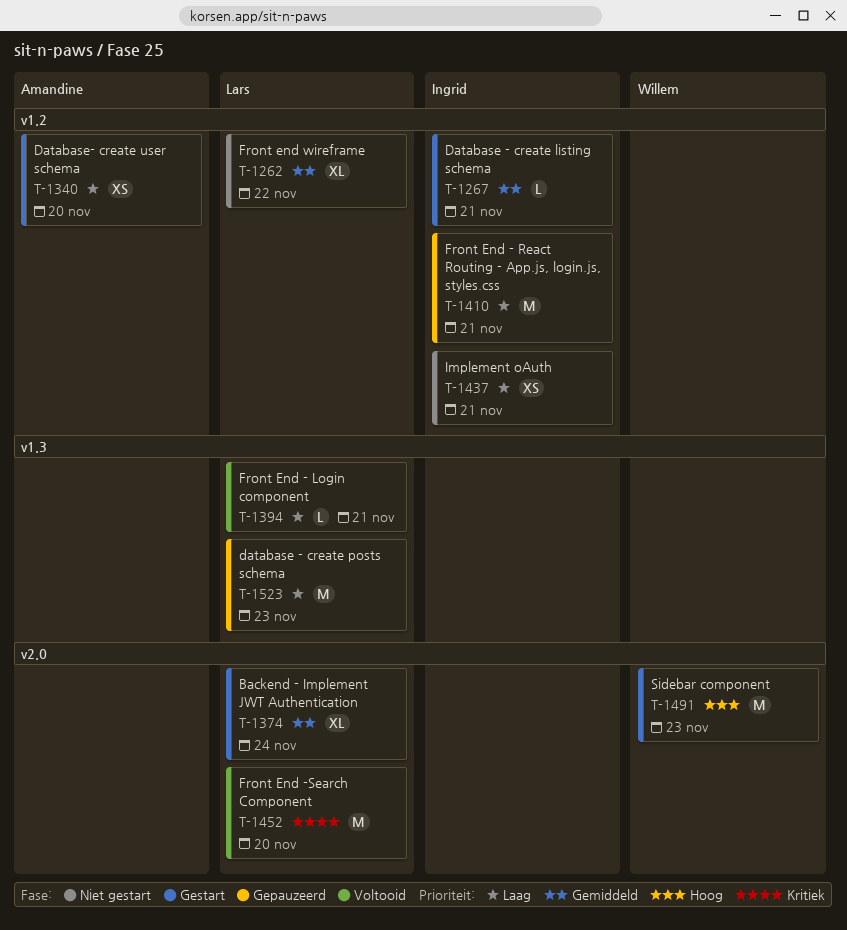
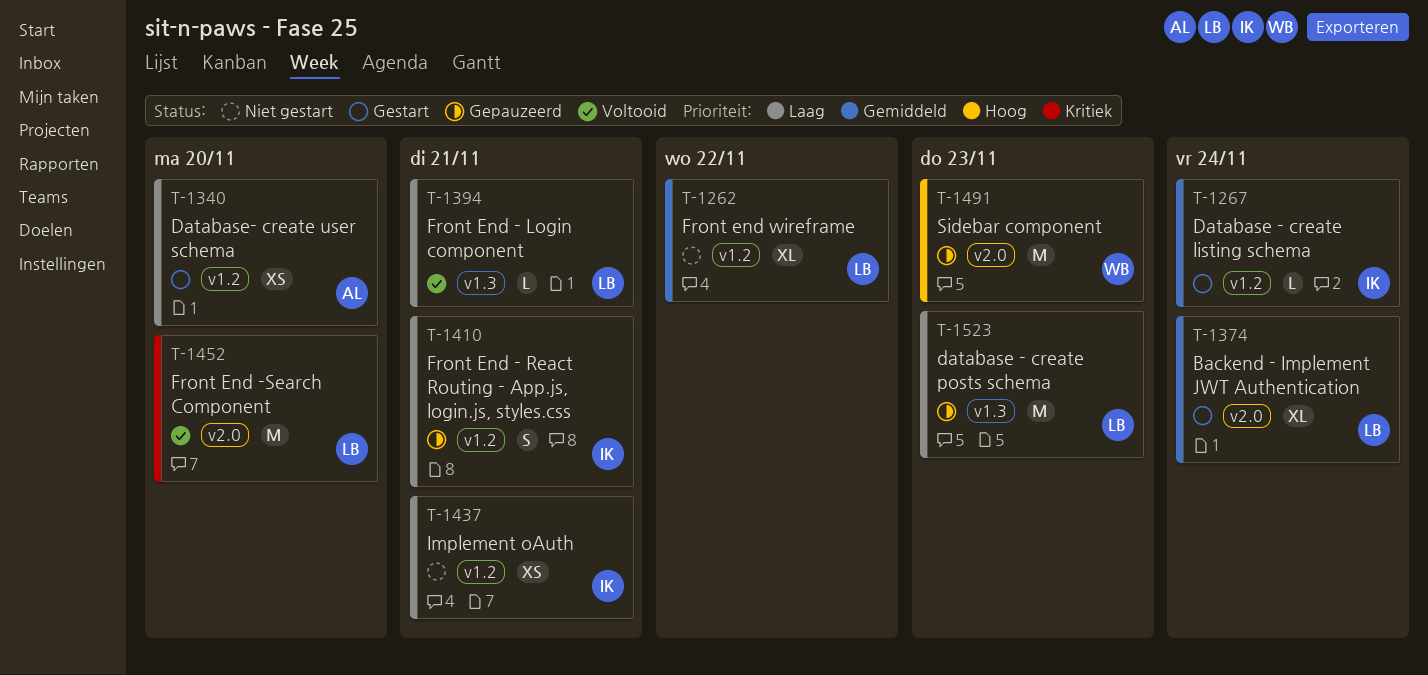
T-1267, due: Nov 21 -> Nov 24
T-1410, estimate: M -> S
T-1491, status: Gestart -> Gepauzeerd

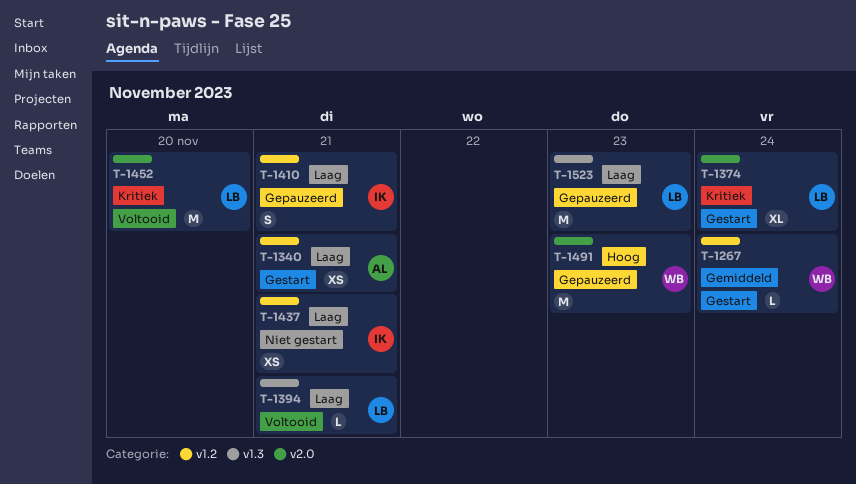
T-1262: present -> none
T-1267, owner: IK -> WB
T-1340, due: Nov 20 -> Nov 21
T-1374, priority: Gemiddeld -> Kritiek

